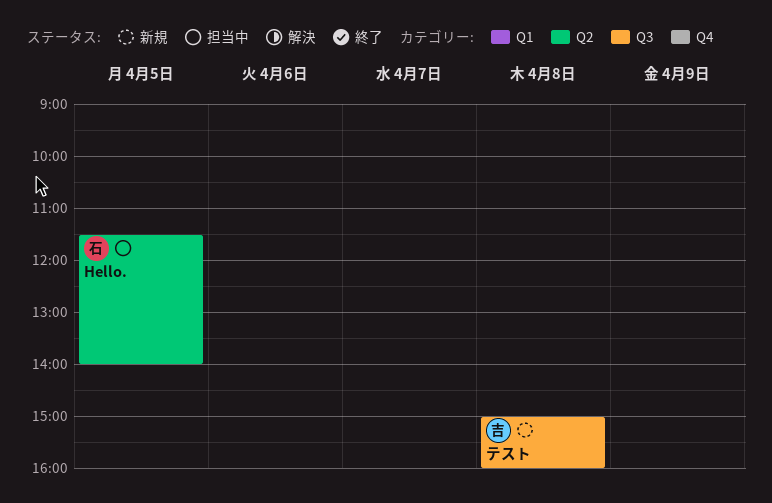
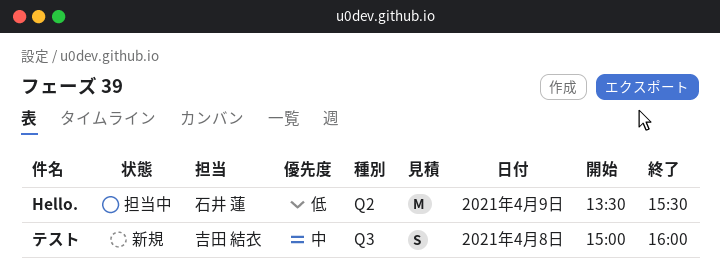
Hello., day: Apr 5 -> Apr 9
Hello., begins: 11:30 -> 13:30
Hello., ends: 14:00 -> 15:30

